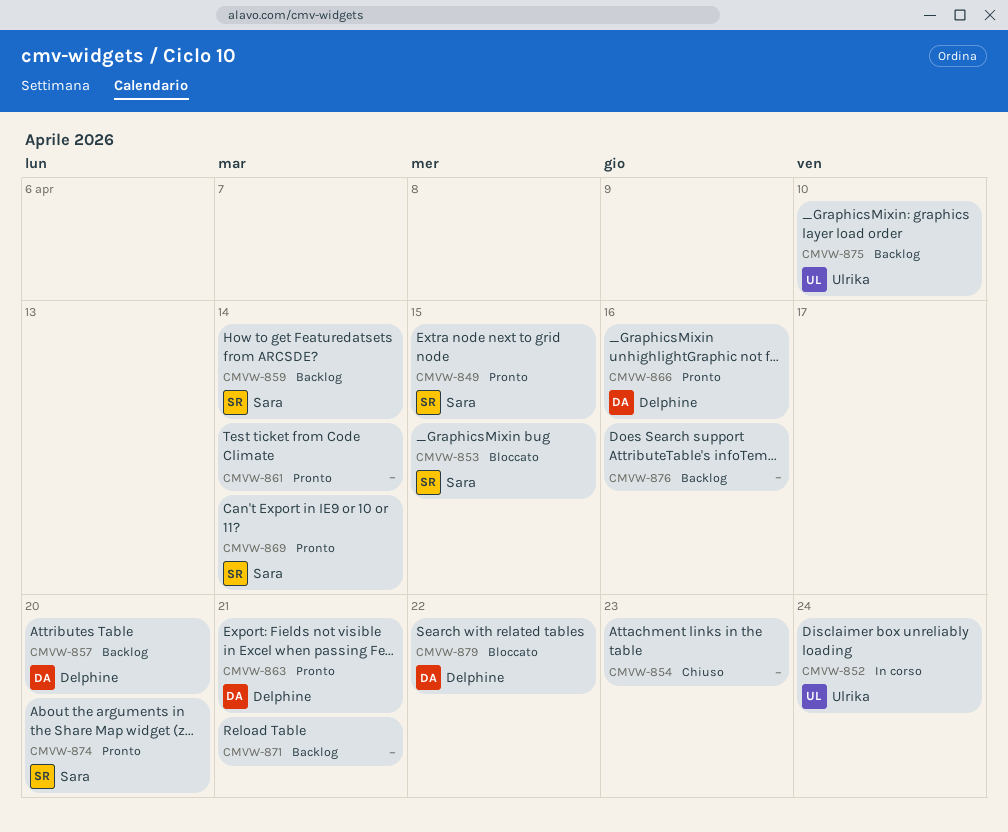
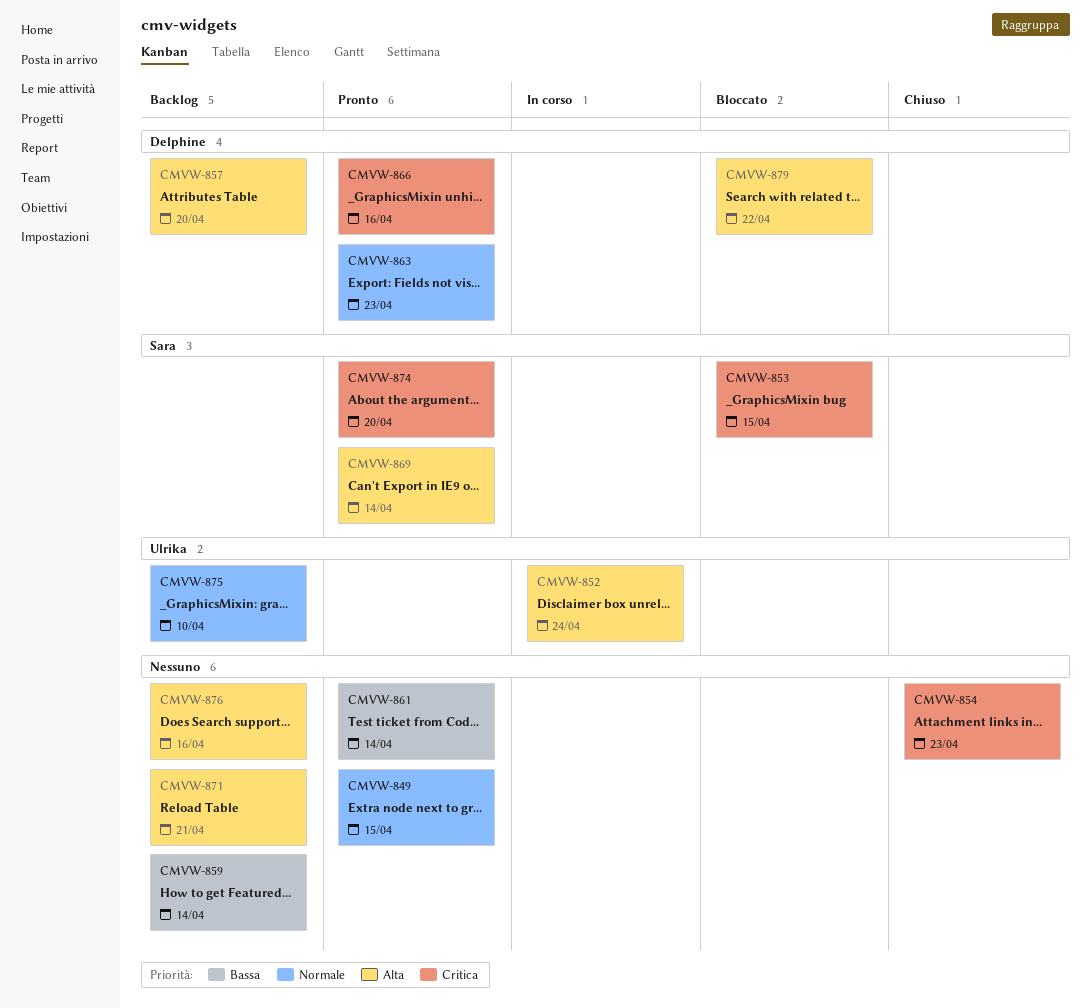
CMVW-849, owner: Sara -> none
CMVW-859, owner: Sara -> none
CMVW-863, due: Apr 21 -> Apr 23

